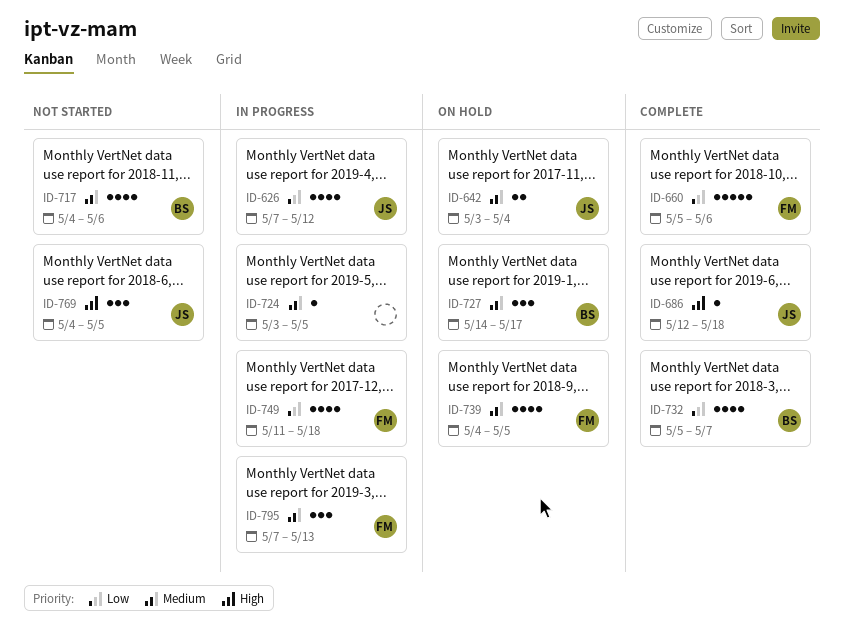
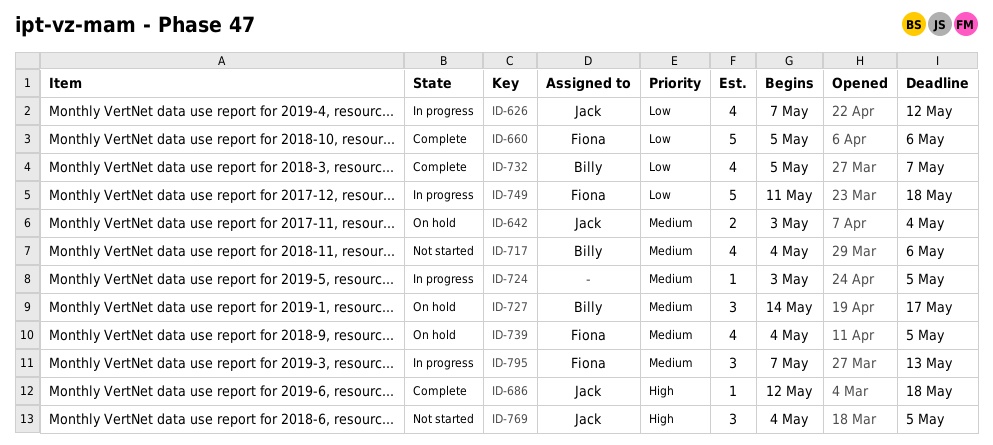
ID-749, estimate: 4 -> 5

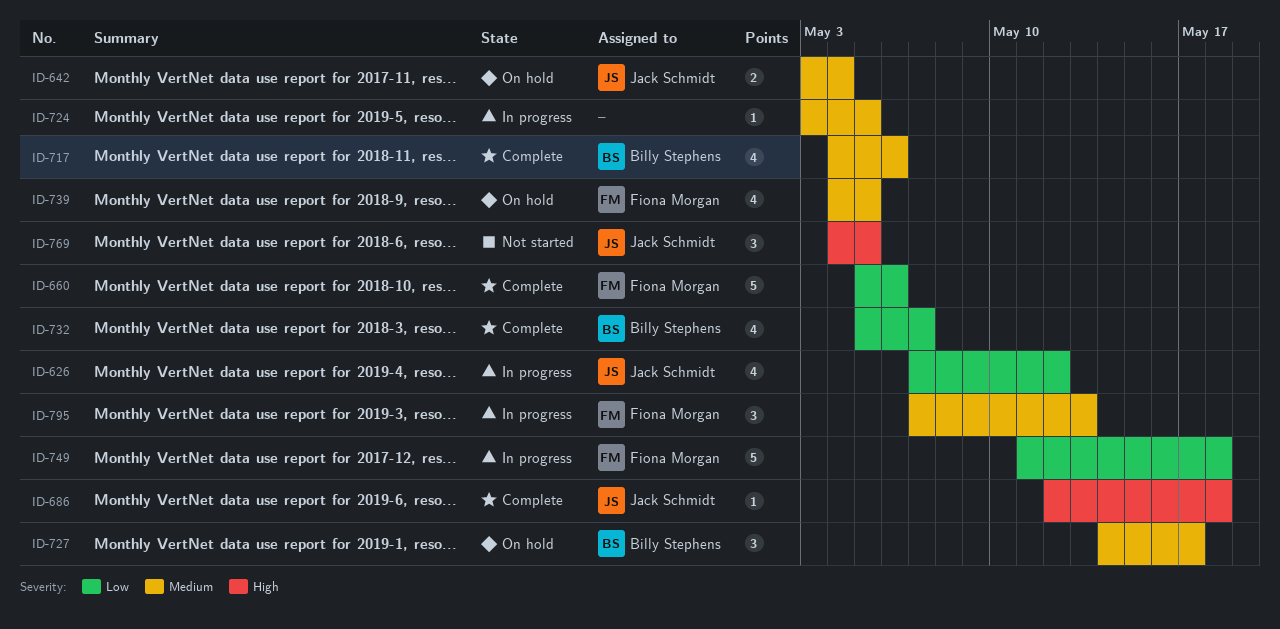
ID-717, status: Not started -> Complete

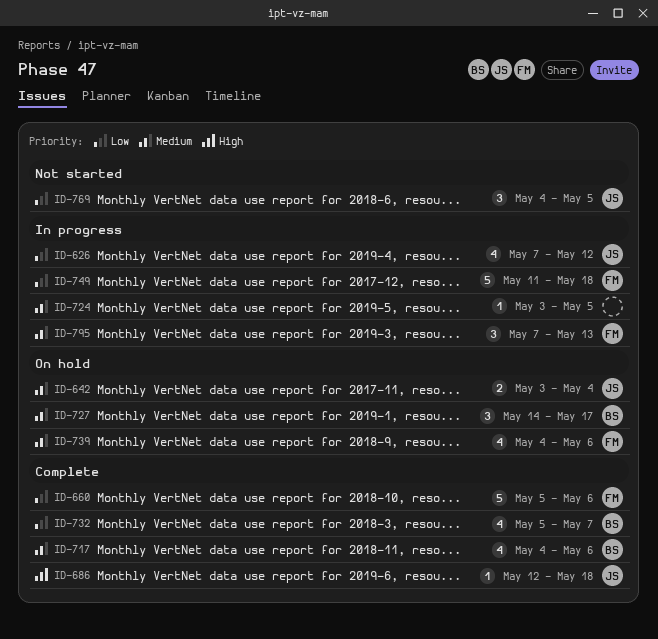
ID-739, due: May 5 -> May 6
ID-769, priority: High -> Low

